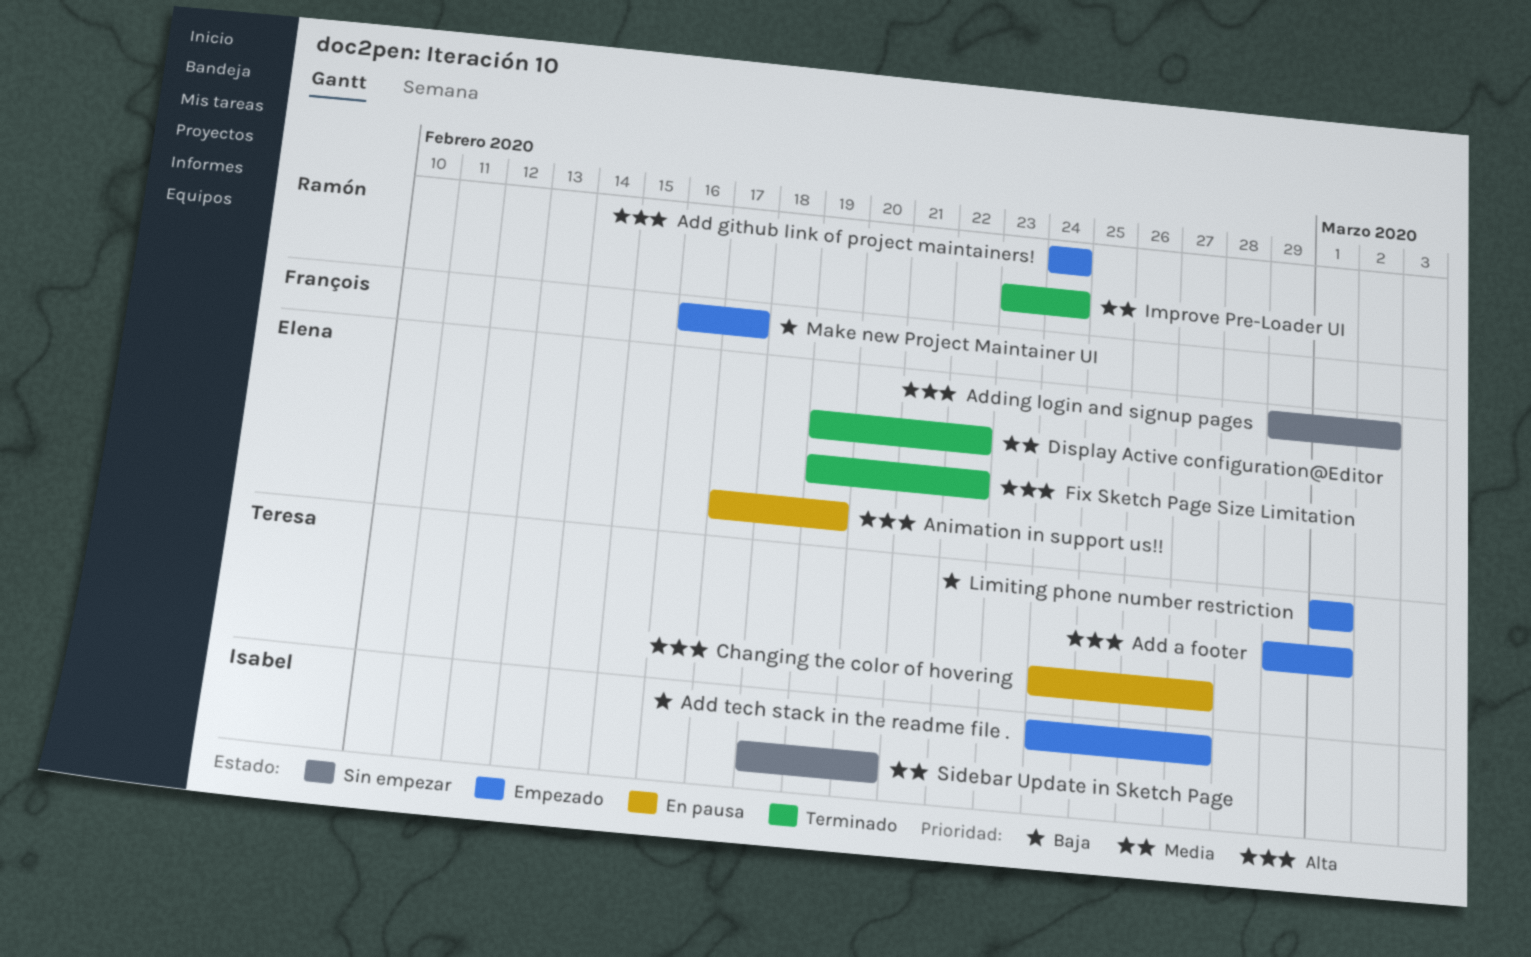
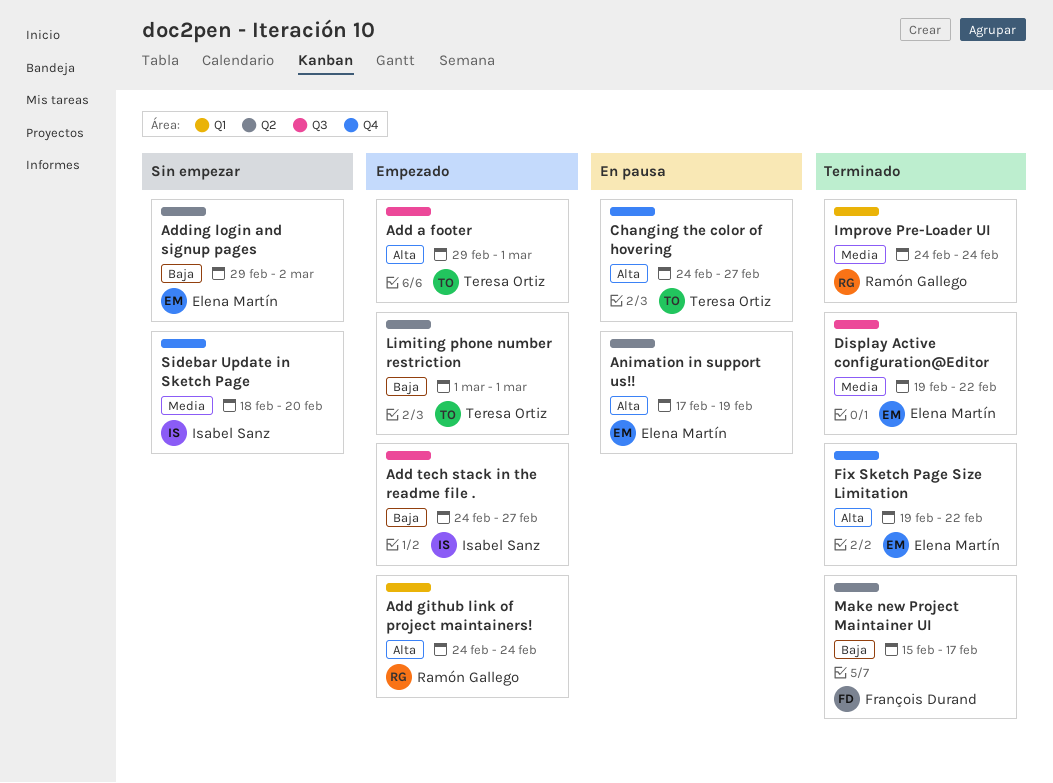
Adding login and signup pages, priority: Alta -> Baja
Improve Pre-Loader UI, start: Feb 23 -> Feb 24
Make new Project Maintainer UI, status: Empezado -> Terminado
Make new Project Maintainer UI, start: Feb 16 -> Feb 15

